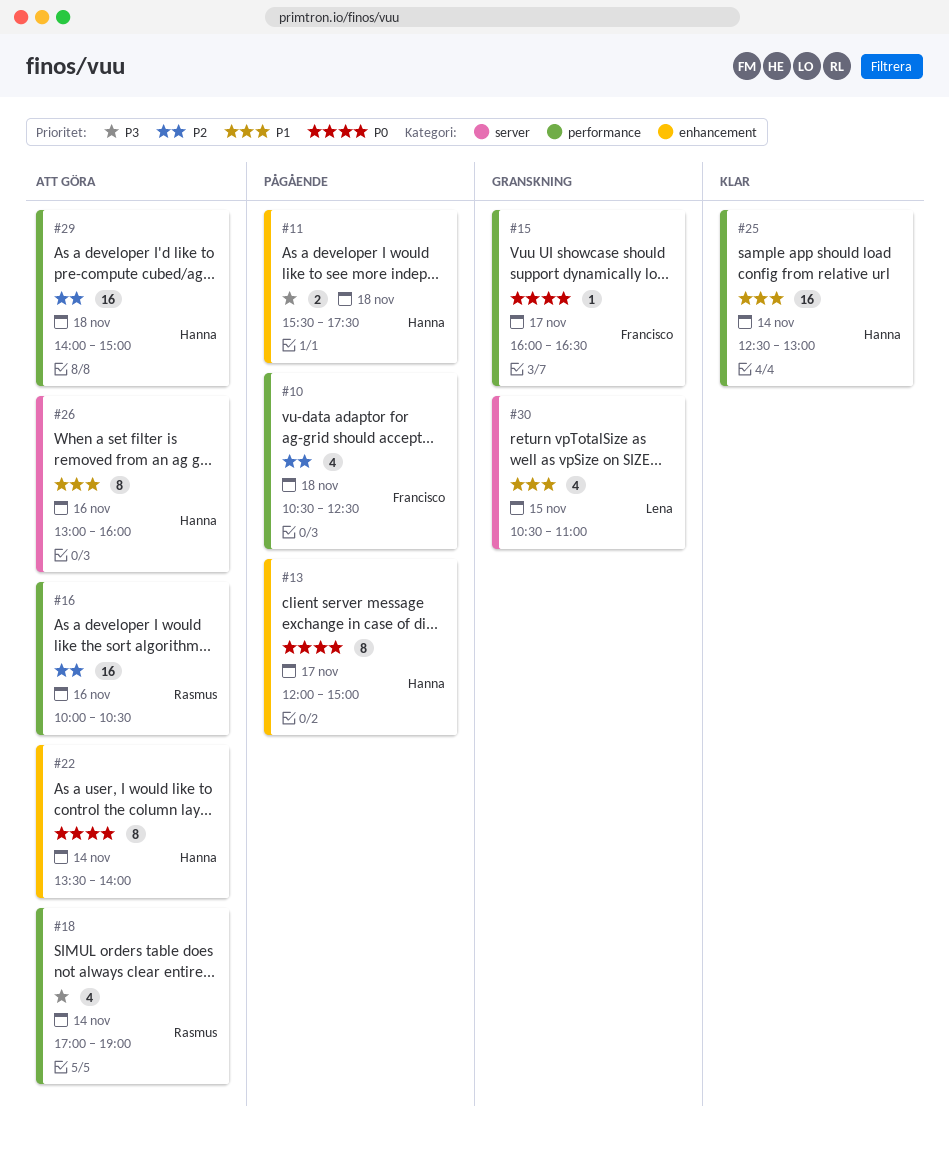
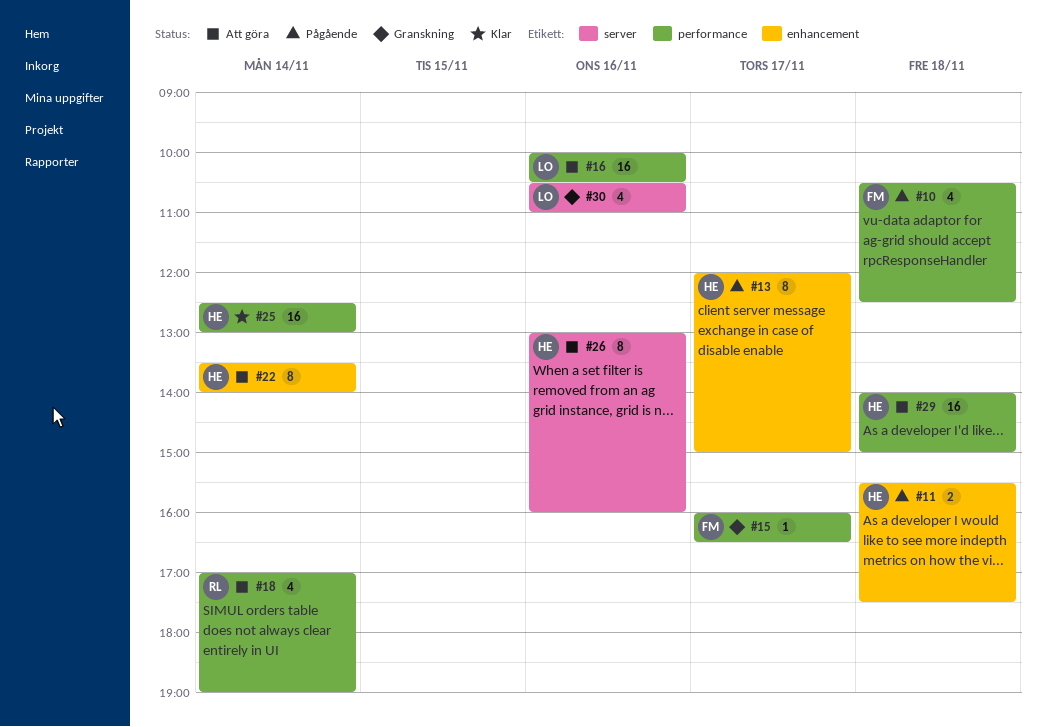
#16, owner: Rasmus -> Lena
#30, day: Nov 15 -> Nov 16

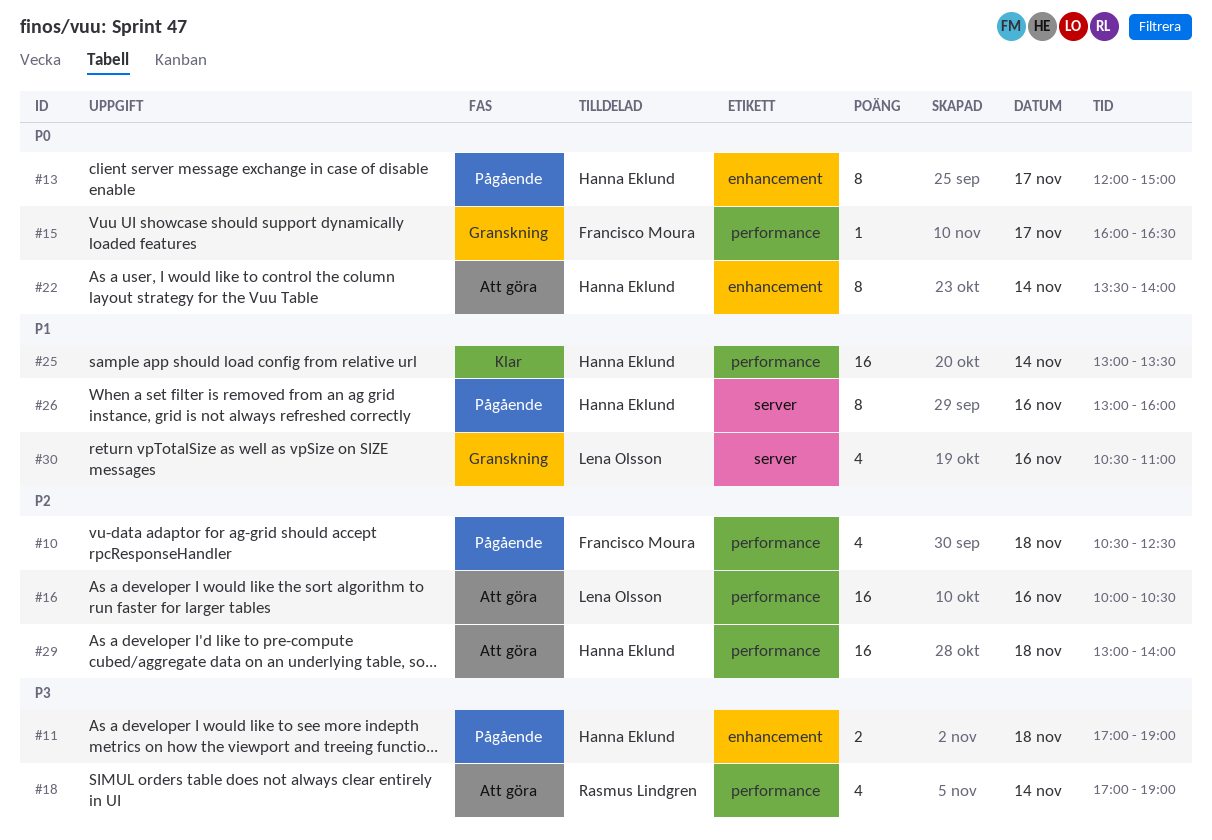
#11, begins: 15:30 -> 17:00
#11, ends: 17:30 -> 19:00
#25, begins: 12:30 -> 13:00
#25, ends: 13:00 -> 13:30
#26, status: Att göra -> Pågående
#29, begins: 14:00 -> 13:00
#29, ends: 15:00 -> 14:00

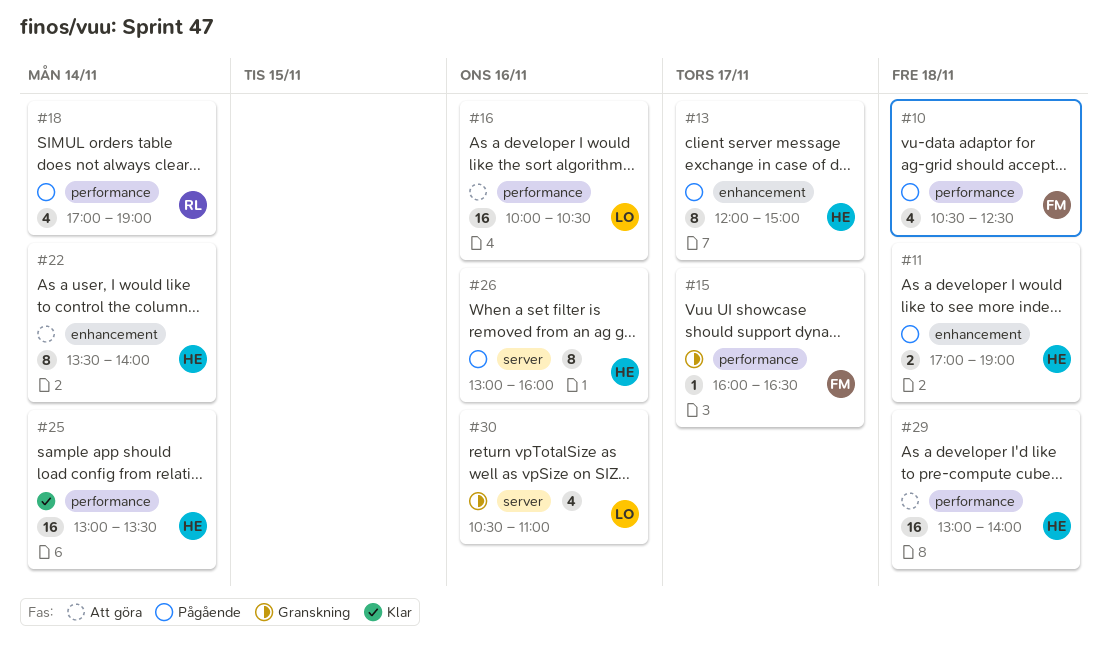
#18, status: Att göra -> Pågående

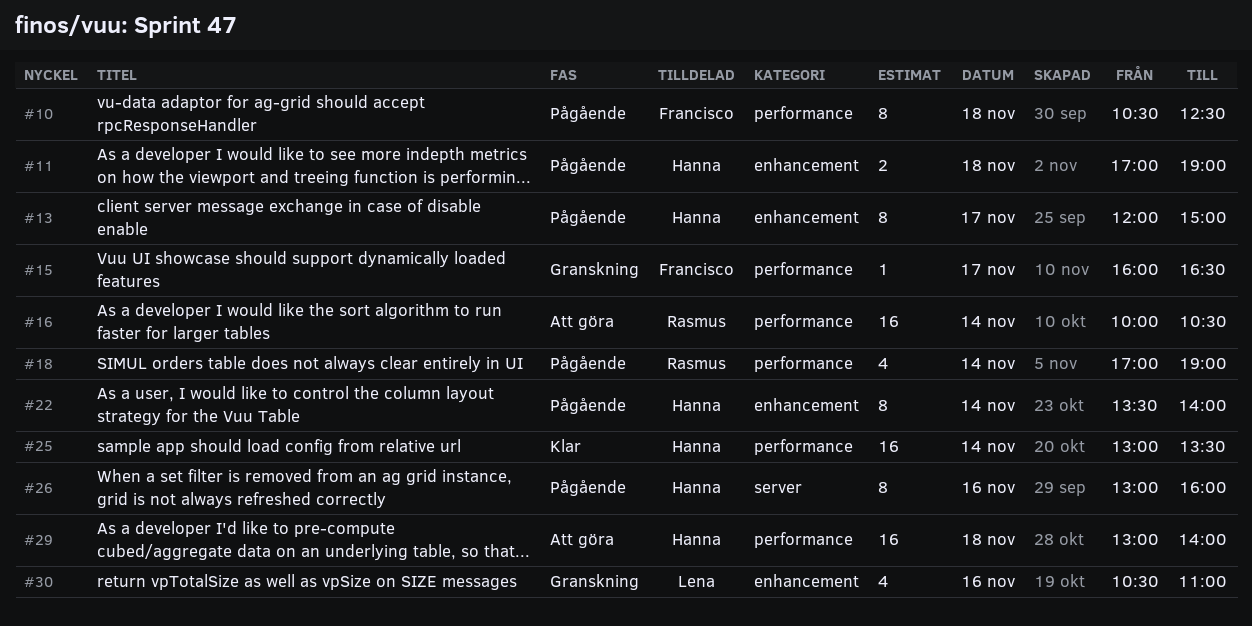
#10, estimate: 4 -> 8
#16, owner: Lena -> Rasmus
#16, day: Nov 16 -> Nov 14
#22, status: Att göra -> Pågående
#30, label: server -> enhancement

